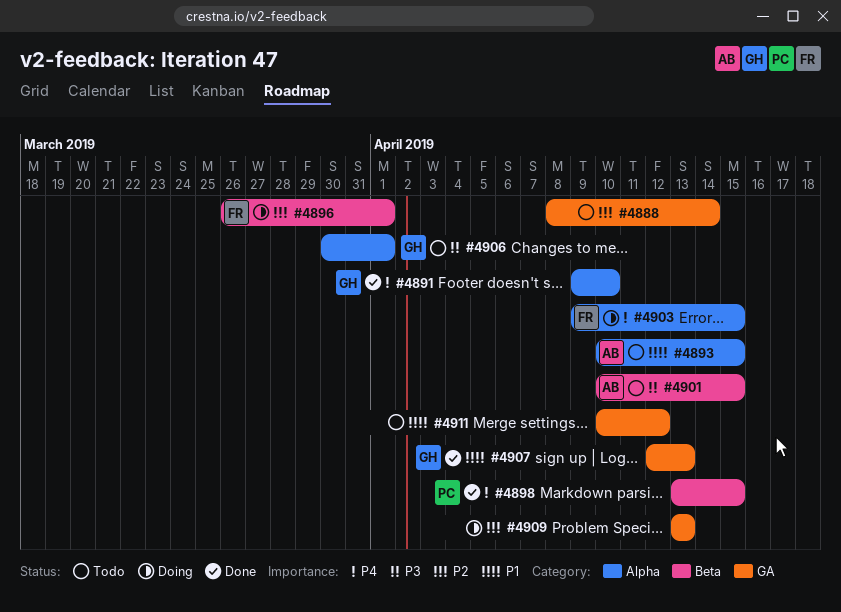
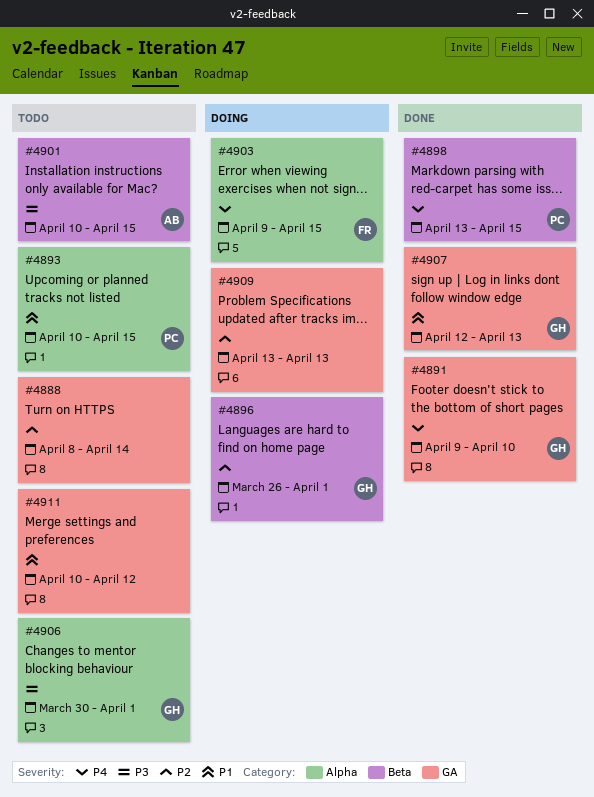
#4891, label: Alpha -> GA
#4893, owner: AB -> PC
#4896, owner: FR -> GH

